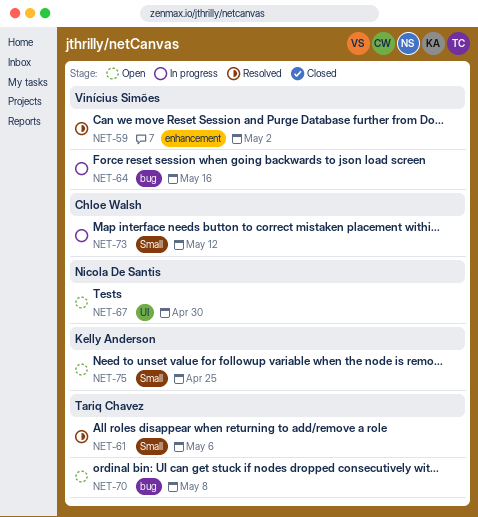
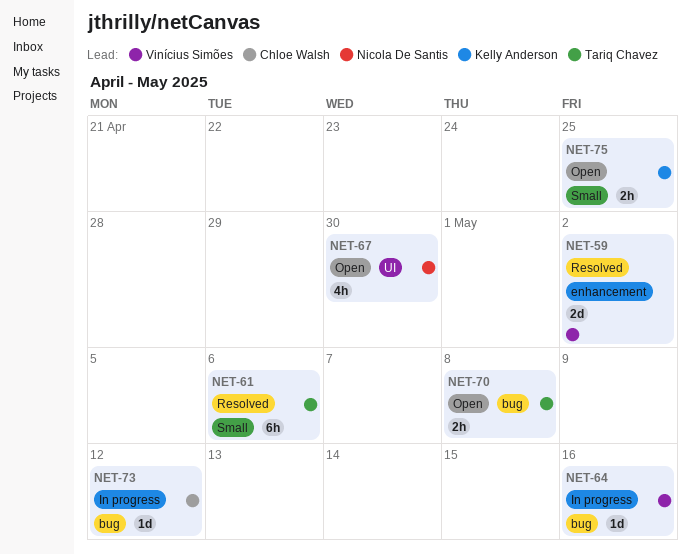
NET-73, label: Small -> bug

